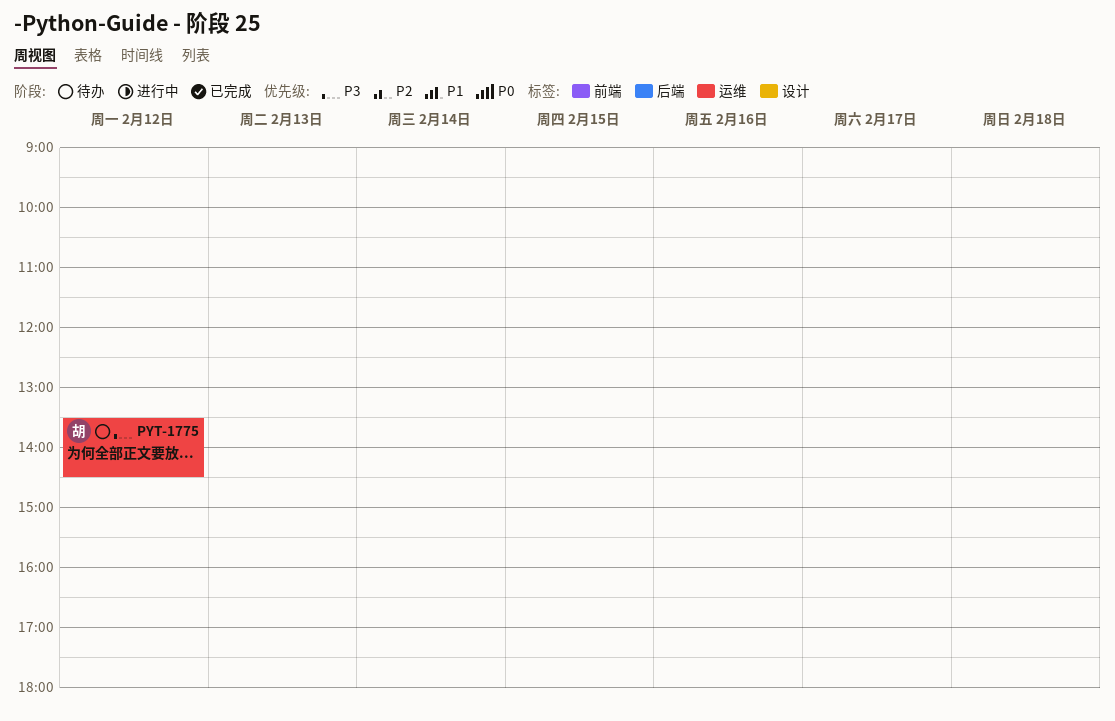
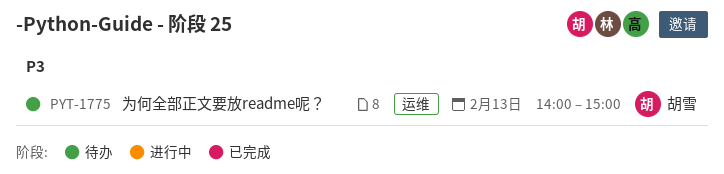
PYT-1775, day: Feb 12 -> Feb 13
PYT-1775, begins: 13:30 -> 14:00
PYT-1775, ends: 14:30 -> 15:00

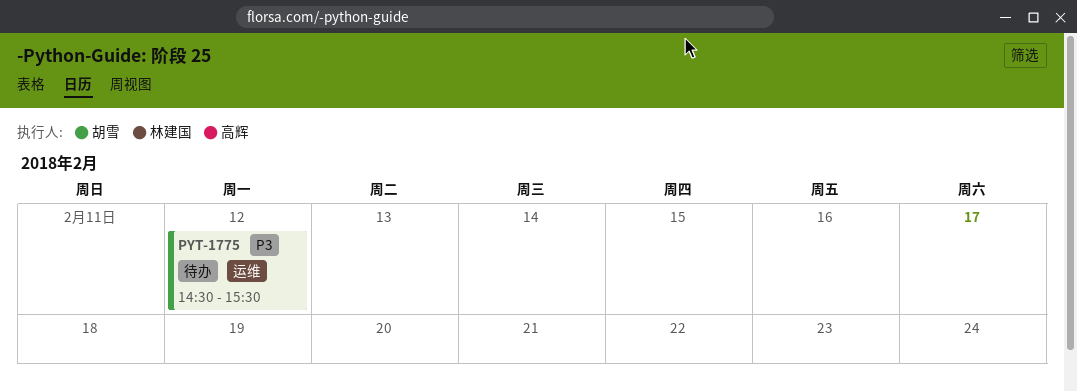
PYT-1775, day: Feb 13 -> Feb 12
PYT-1775, begins: 14:00 -> 14:30
PYT-1775, ends: 15:00 -> 15:30

